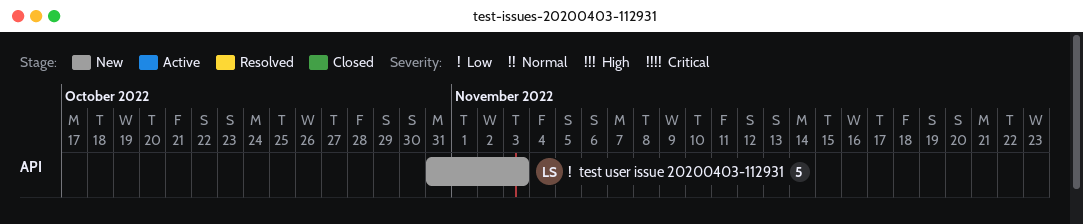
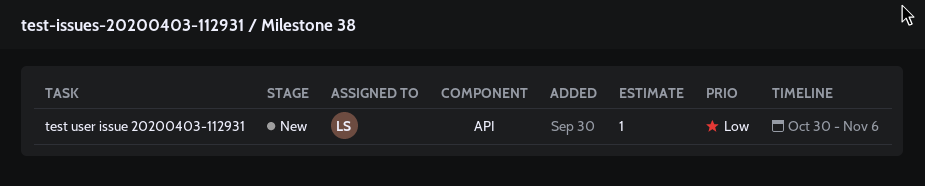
test user issue 20200403-112931, estimate: 5 -> 1
test user issue 20200403-112931, start: Oct 31 -> Oct 30
test user issue 20200403-112931, due: Nov 3 -> Nov 6

